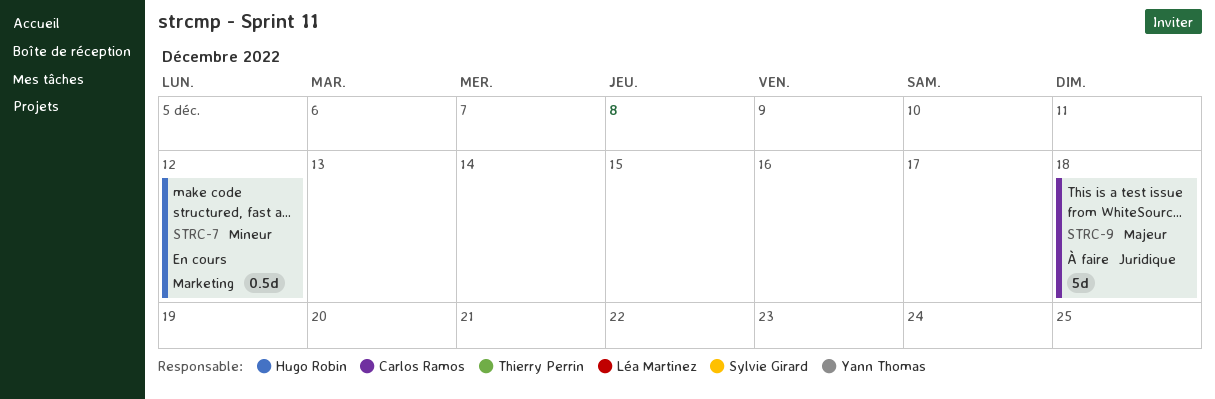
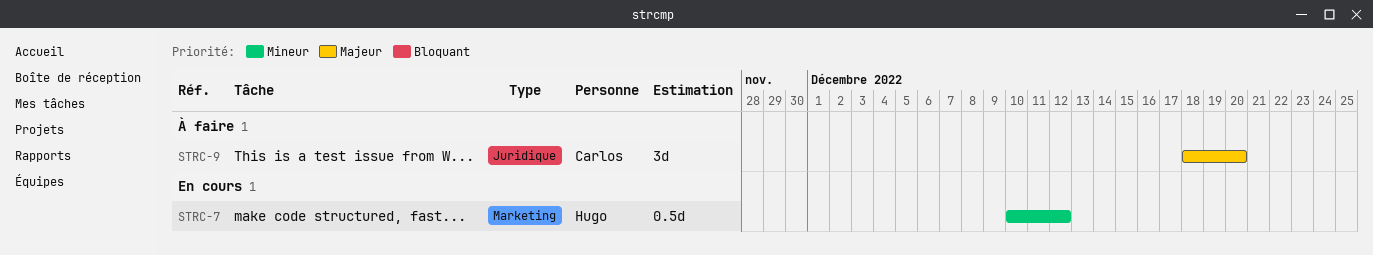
STRC-9, estimate: 5d -> 3d
STRC-9, due: Dec 18 -> Dec 20

